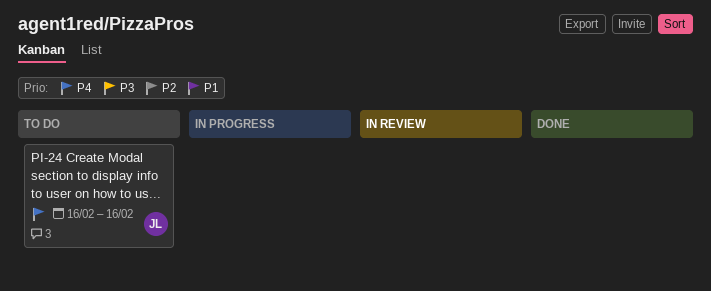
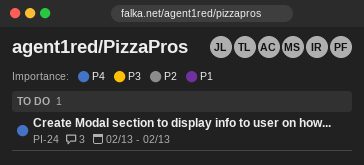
PI-24, start: Feb 16 -> Feb 13
PI-24, due: Feb 16 -> Feb 13

